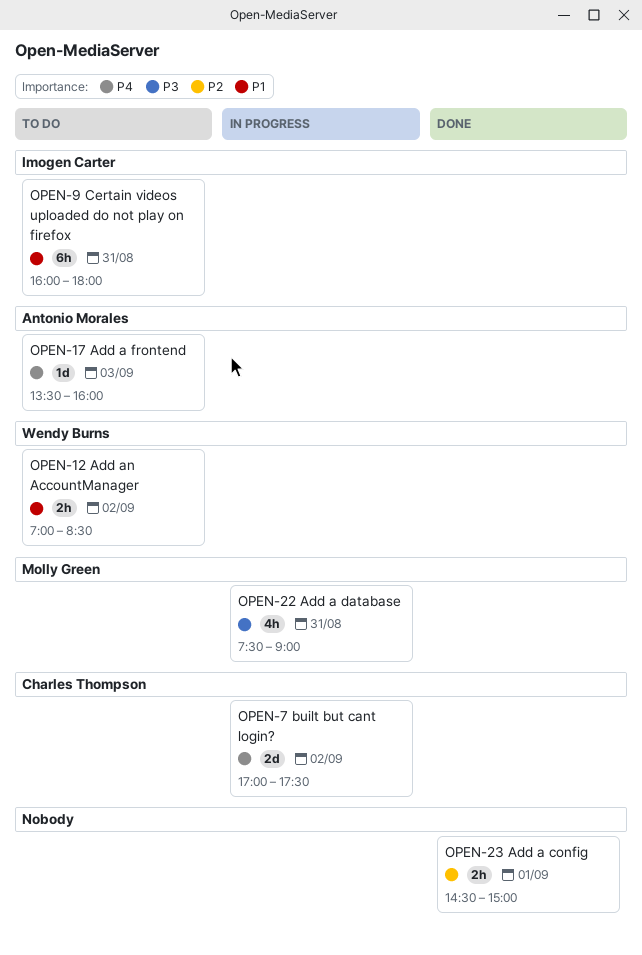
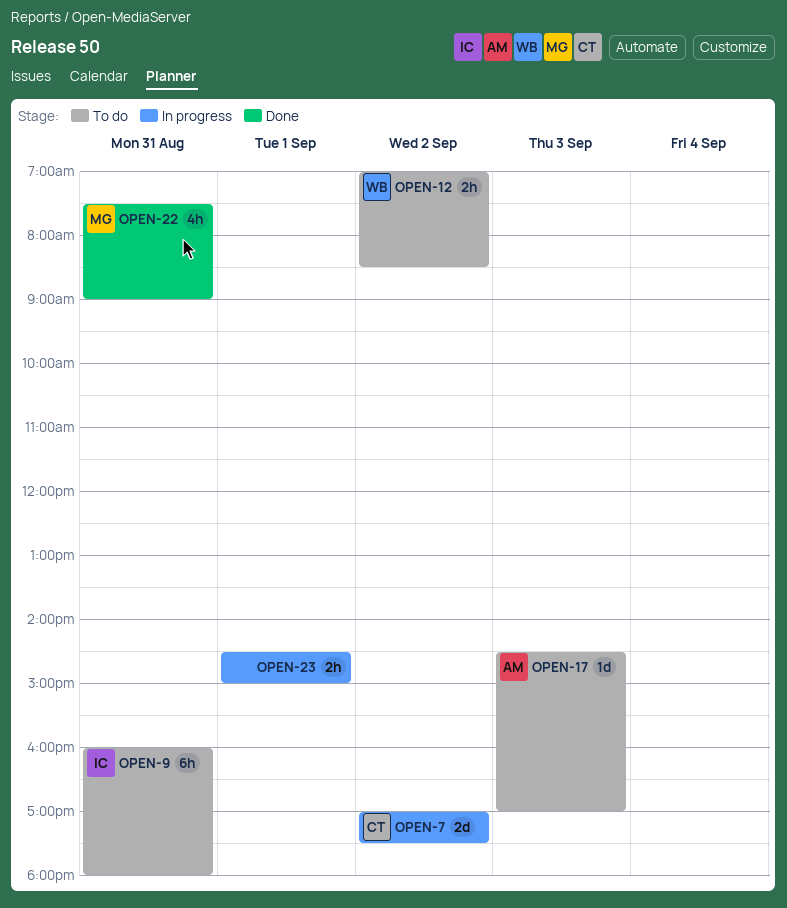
OPEN-17, begins: 13:30 -> 14:30
OPEN-17, ends: 16:00 -> 17:00
OPEN-22, status: In progress -> Done
OPEN-23, status: Done -> In progress

